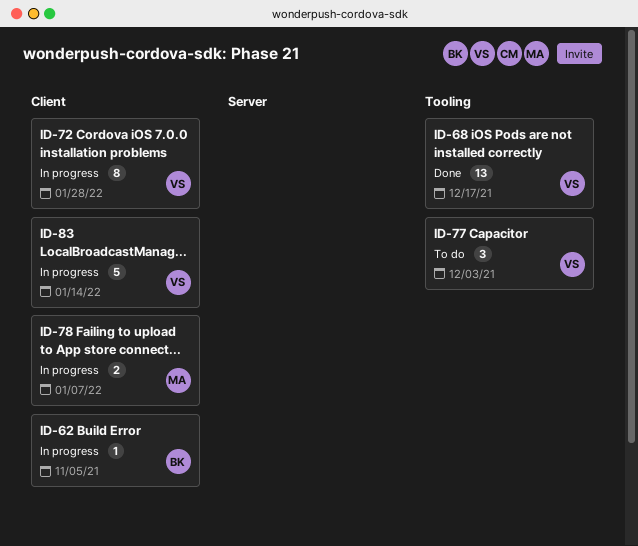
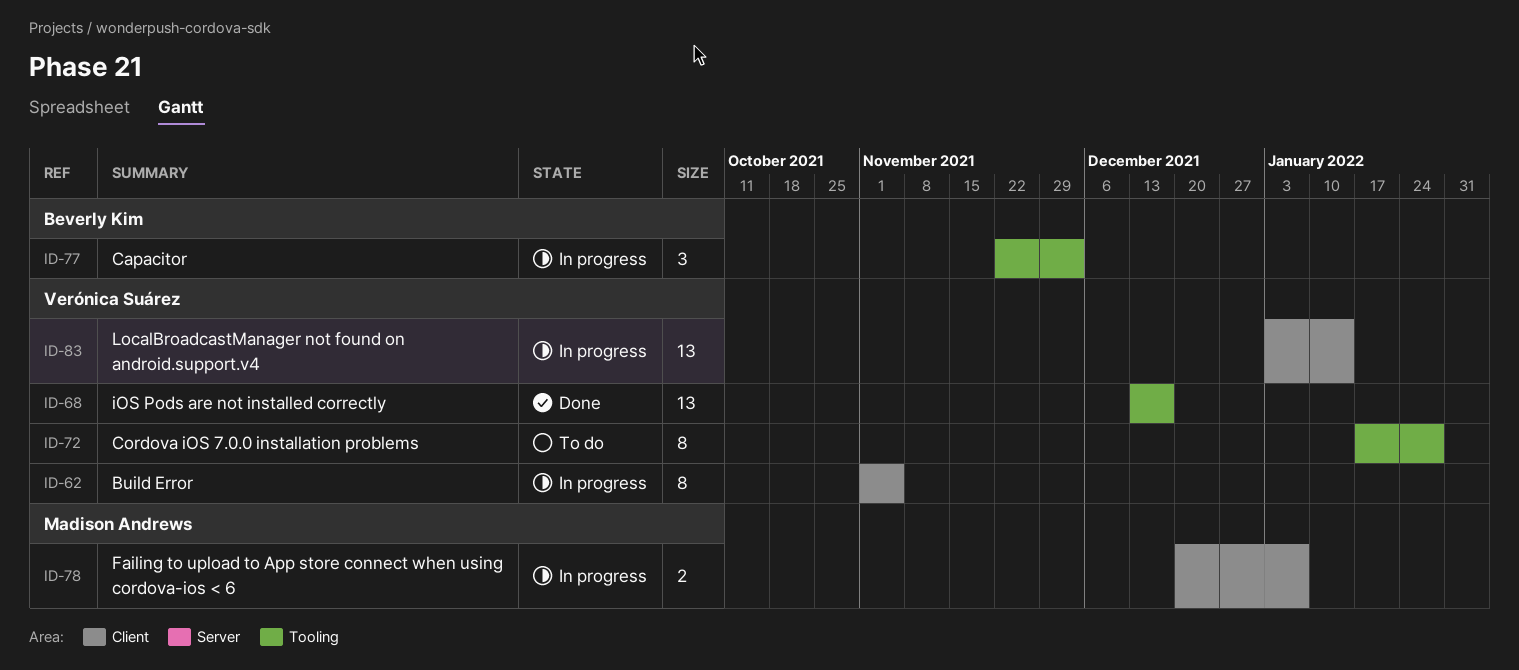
ID-62, owner: Beverly Kim -> Verónica Suárez
ID-62, estimate: 1 -> 8
ID-72, status: In progress -> To do
ID-72, label: Client -> Tooling
ID-77, status: To do -> In progress
ID-77, owner: Verónica Suárez -> Beverly Kim
ID-83, estimate: 5 -> 13

